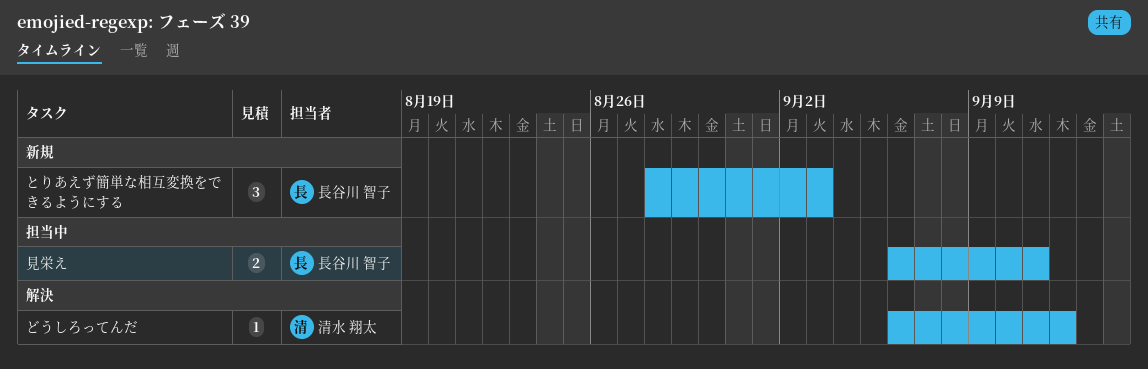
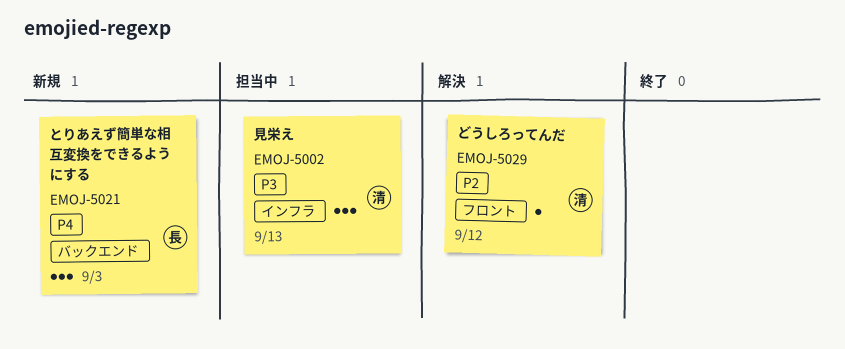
見栄え, owner: 長谷川 智子 -> 清水 翔太
見栄え, estimate: 2 -> 3
見栄え, due: Sep 11 -> Sep 13

